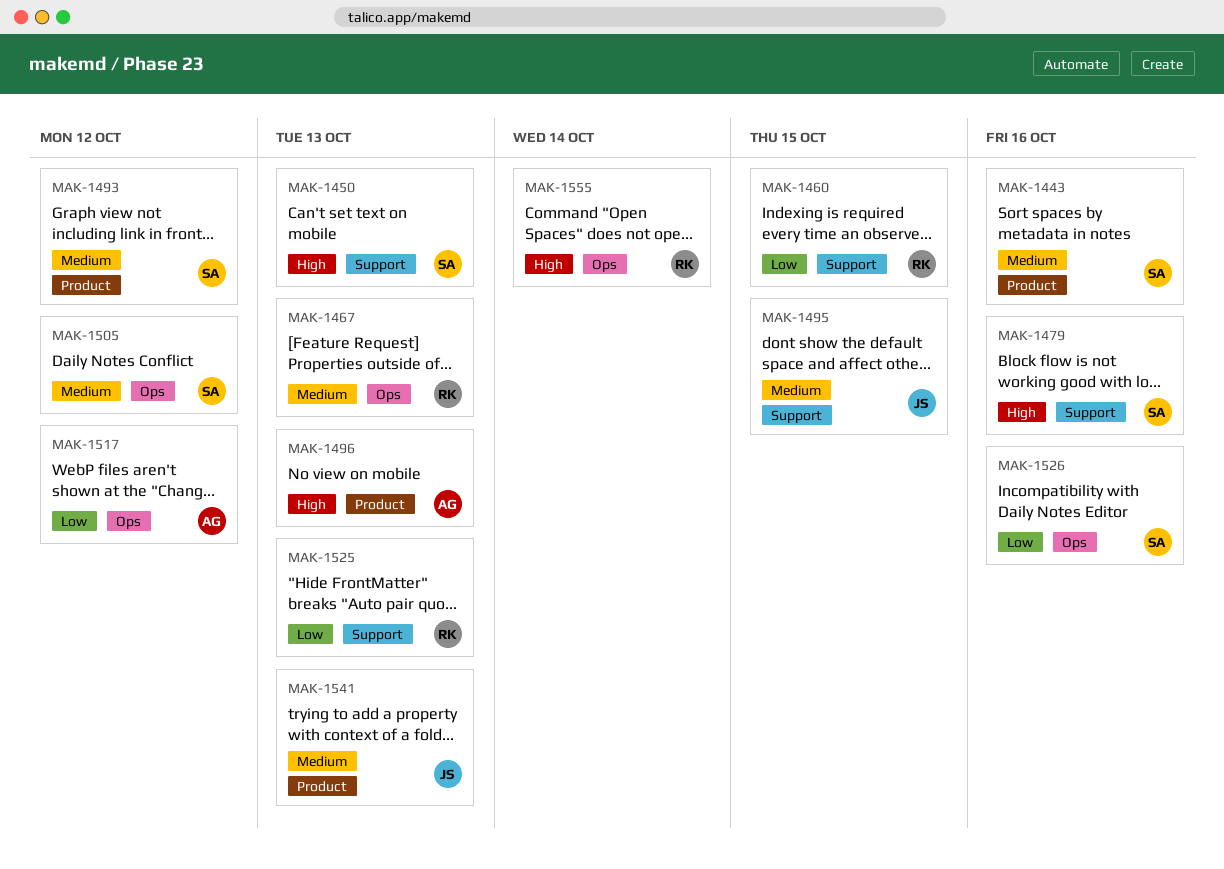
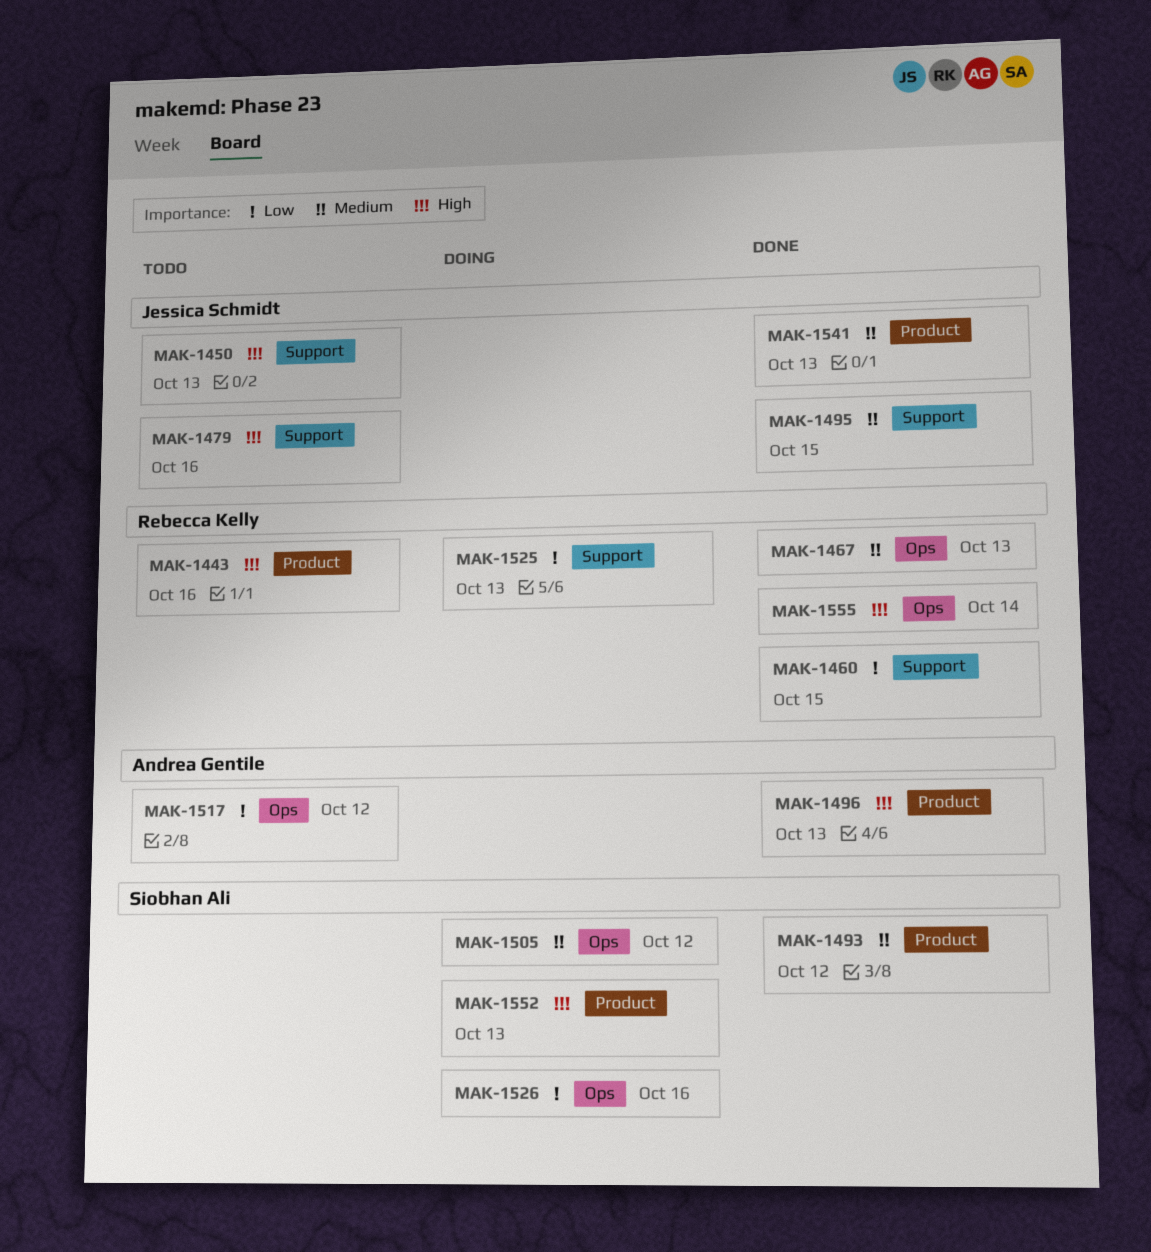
MAK-1443, owner: Siobhan Ali -> Rebecca Kelly
MAK-1443, priority: Medium -> High
MAK-1450, owner: Siobhan Ali -> Jessica Schmidt
MAK-1479, owner: Siobhan Ali -> Jessica Schmidt
MAK-1552: none -> present

